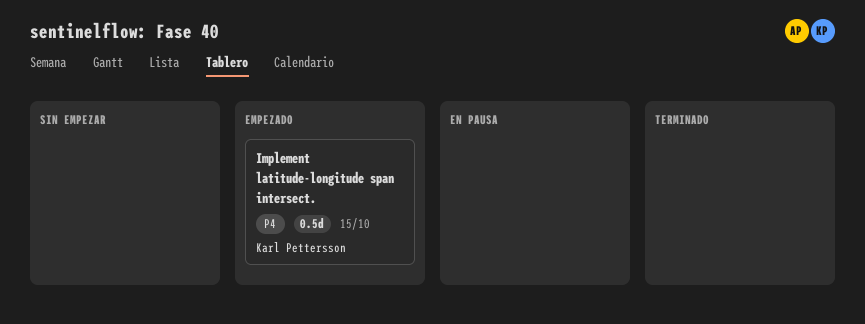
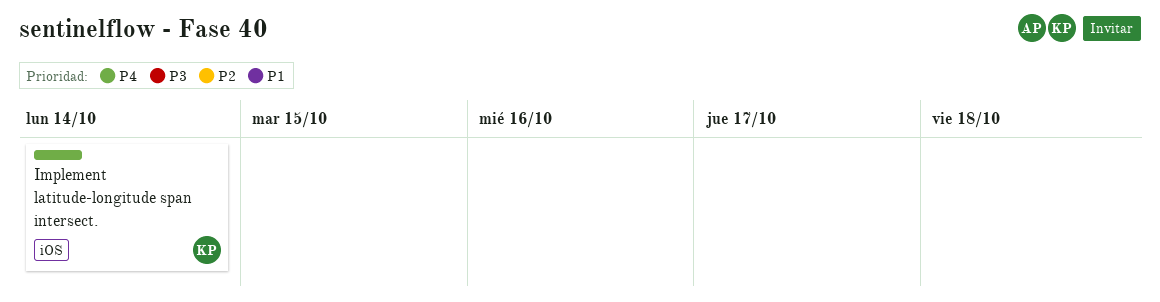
Implement latitude-longitude span intersect., due: Oct 15 -> Oct 14

